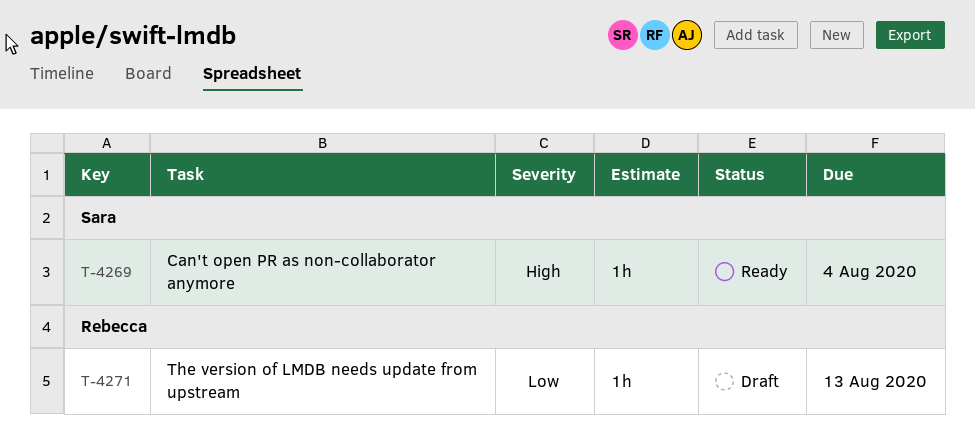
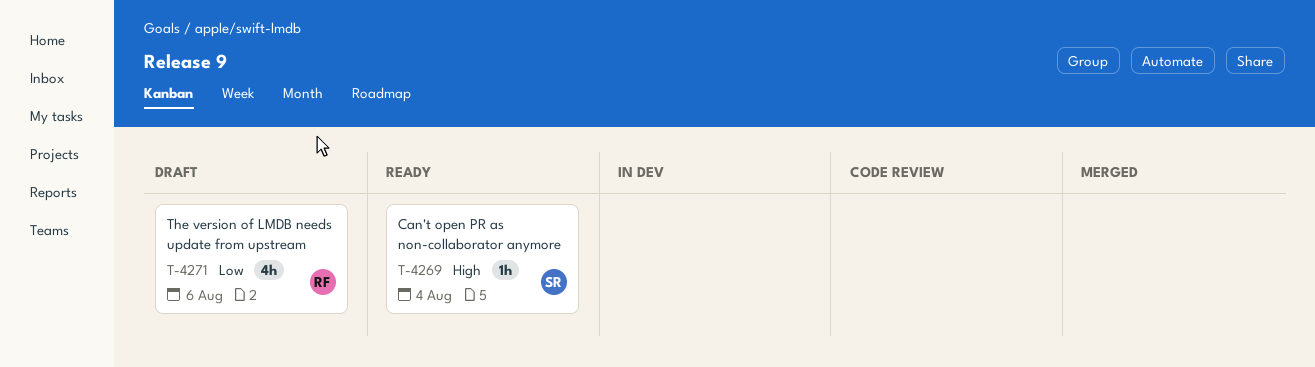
T-4271, estimate: 1h -> 4h
T-4271, due: Aug 13 -> Aug 6

